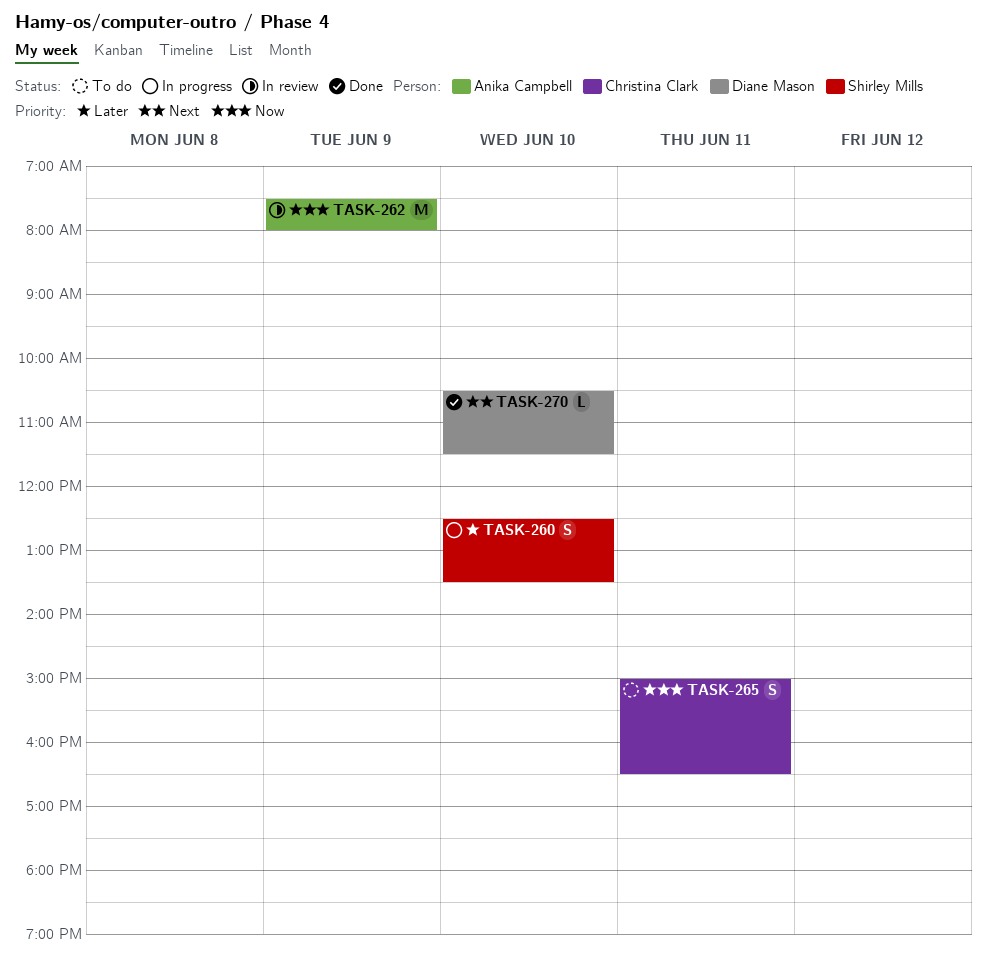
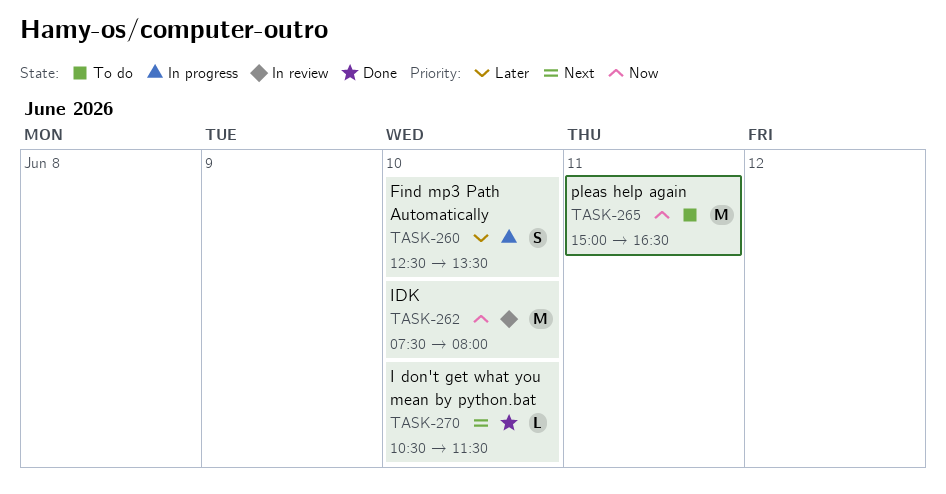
TASK-262, day: Jun 9 -> Jun 10
TASK-265, estimate: S -> M

